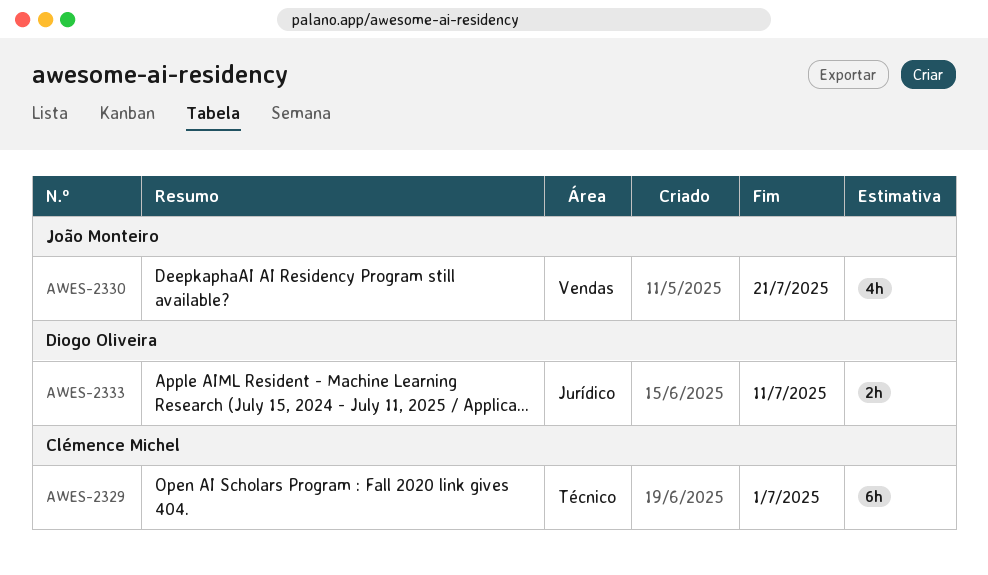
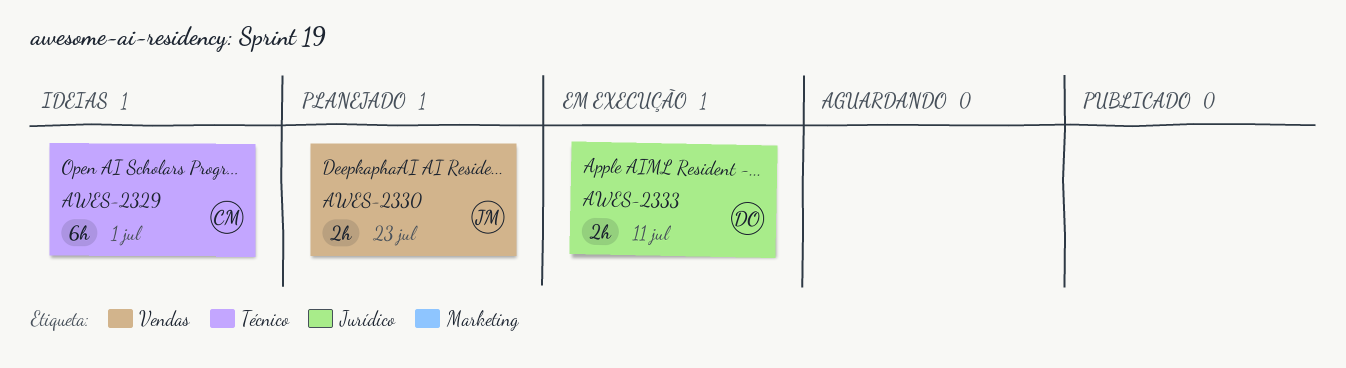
AWES-2330, estimate: 4h -> 2h
AWES-2330, due: Jul 21 -> Jul 23

